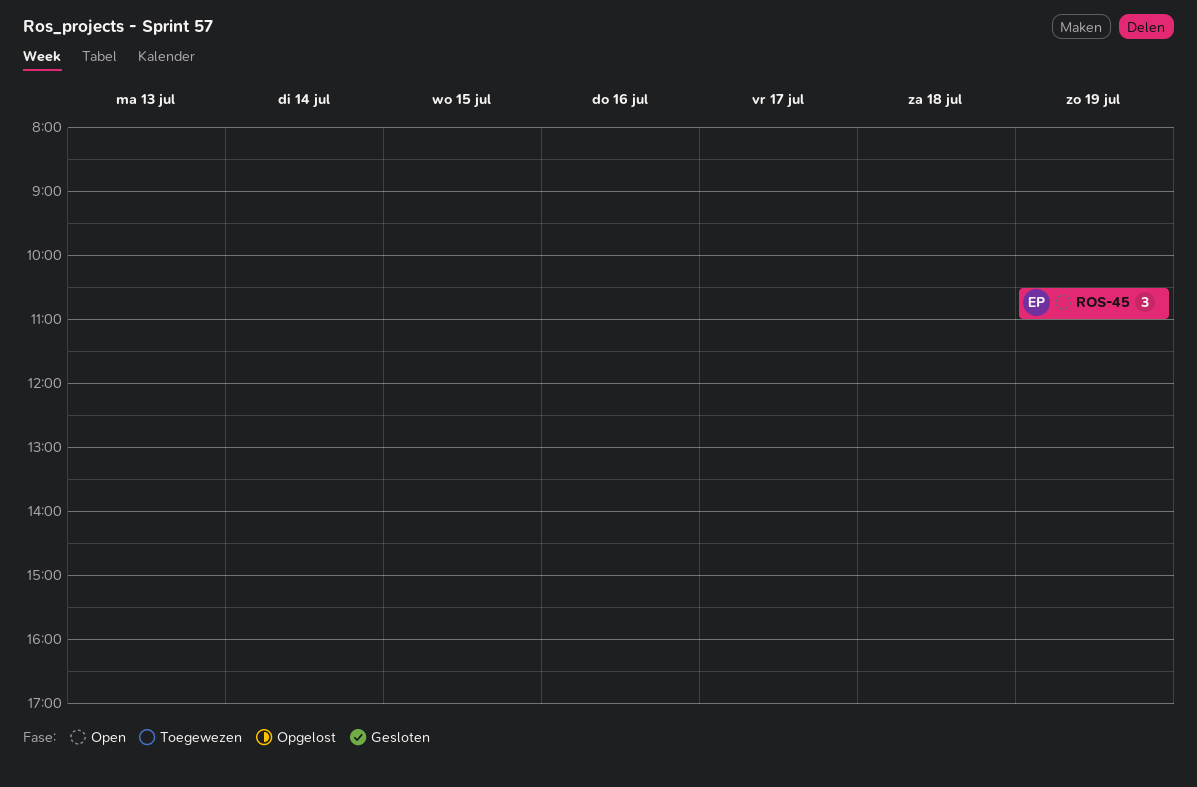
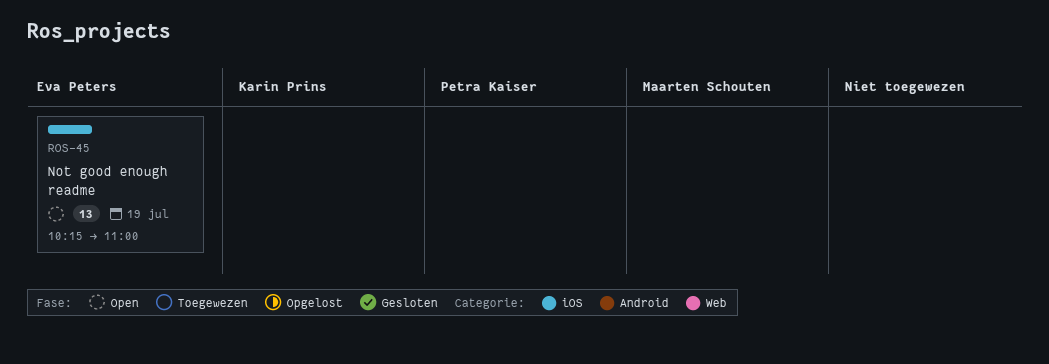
ROS-45, estimate: 3 -> 13
ROS-45, begins: 10:30 -> 10:15

